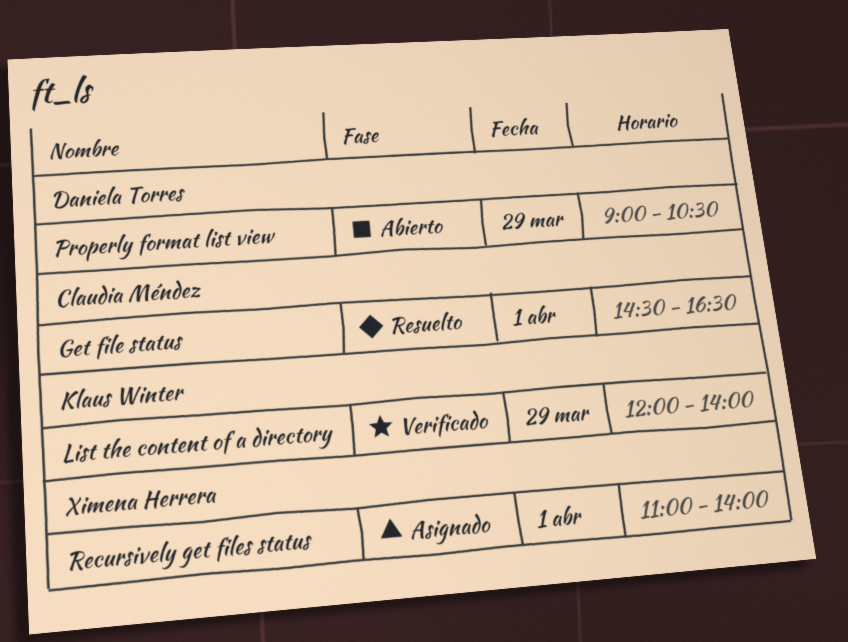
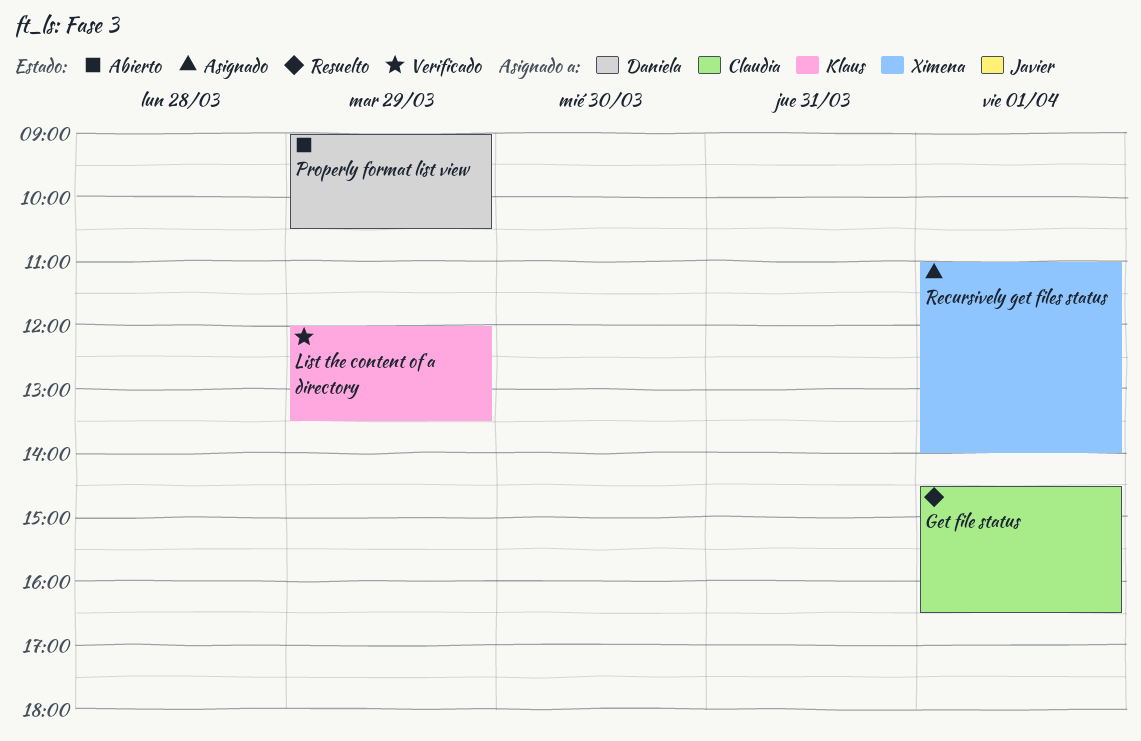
List the content of a directory, ends: 14:00 -> 13:30

